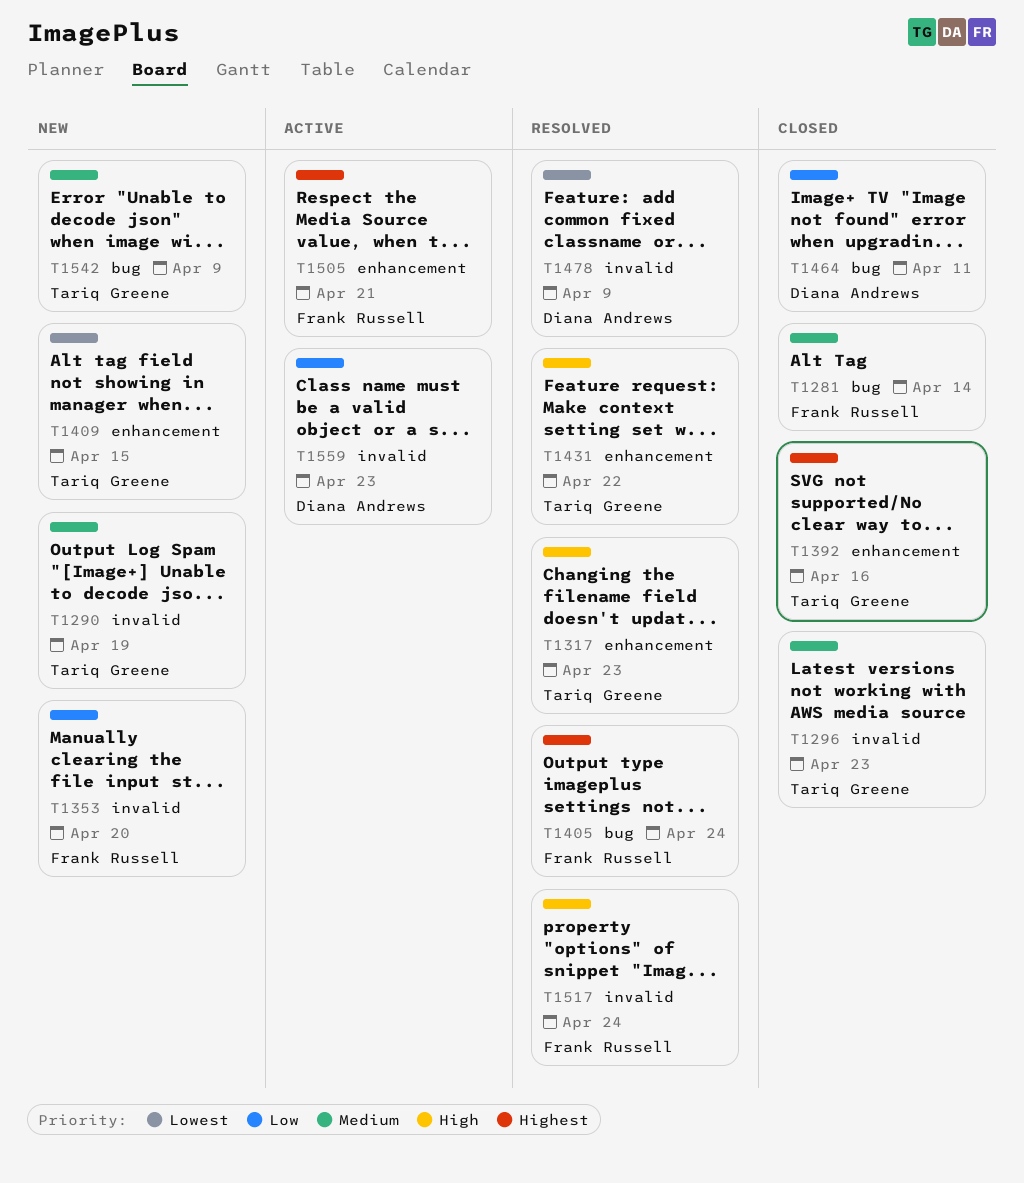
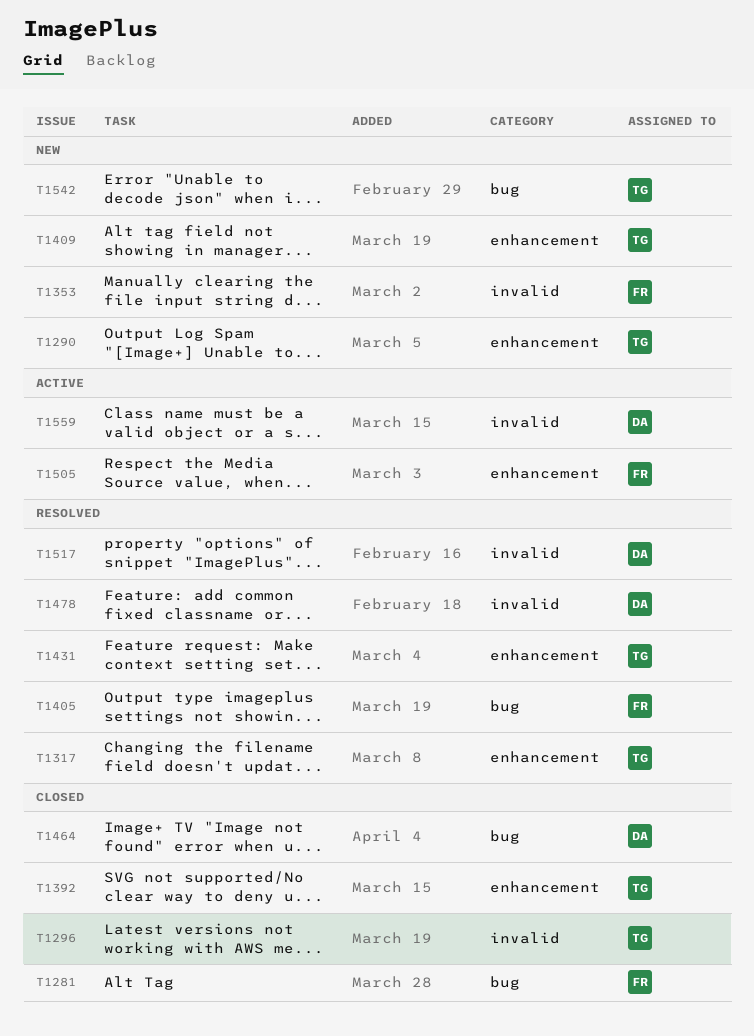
T1290, label: invalid -> enhancement
T1517, owner: Frank Russell -> Diana Andrews

